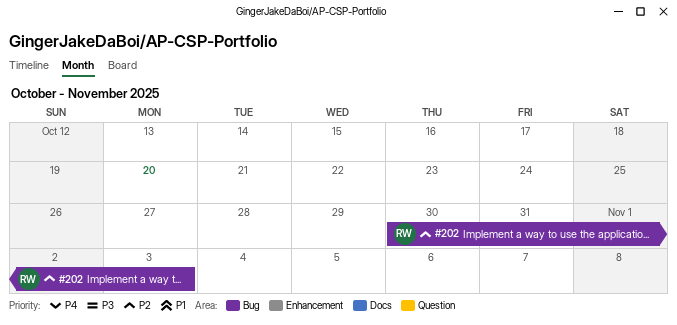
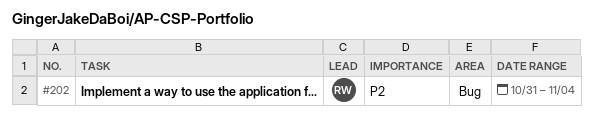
#202, start: Oct 30 -> Oct 31
#202, due: Nov 3 -> Nov 4

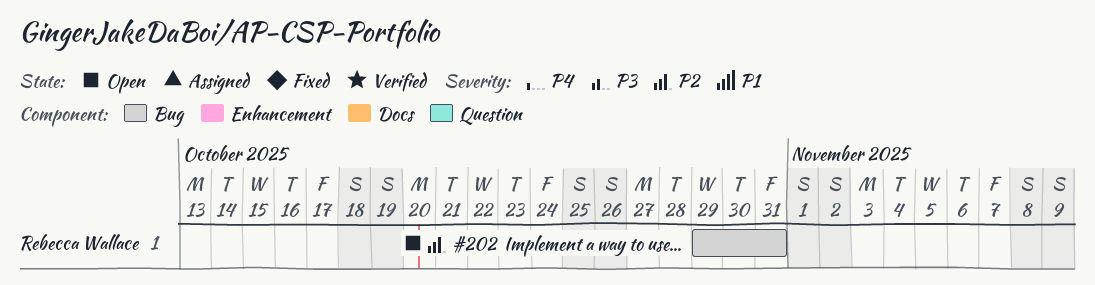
#202, start: Oct 31 -> Oct 29
#202, due: Nov 4 -> Oct 31

